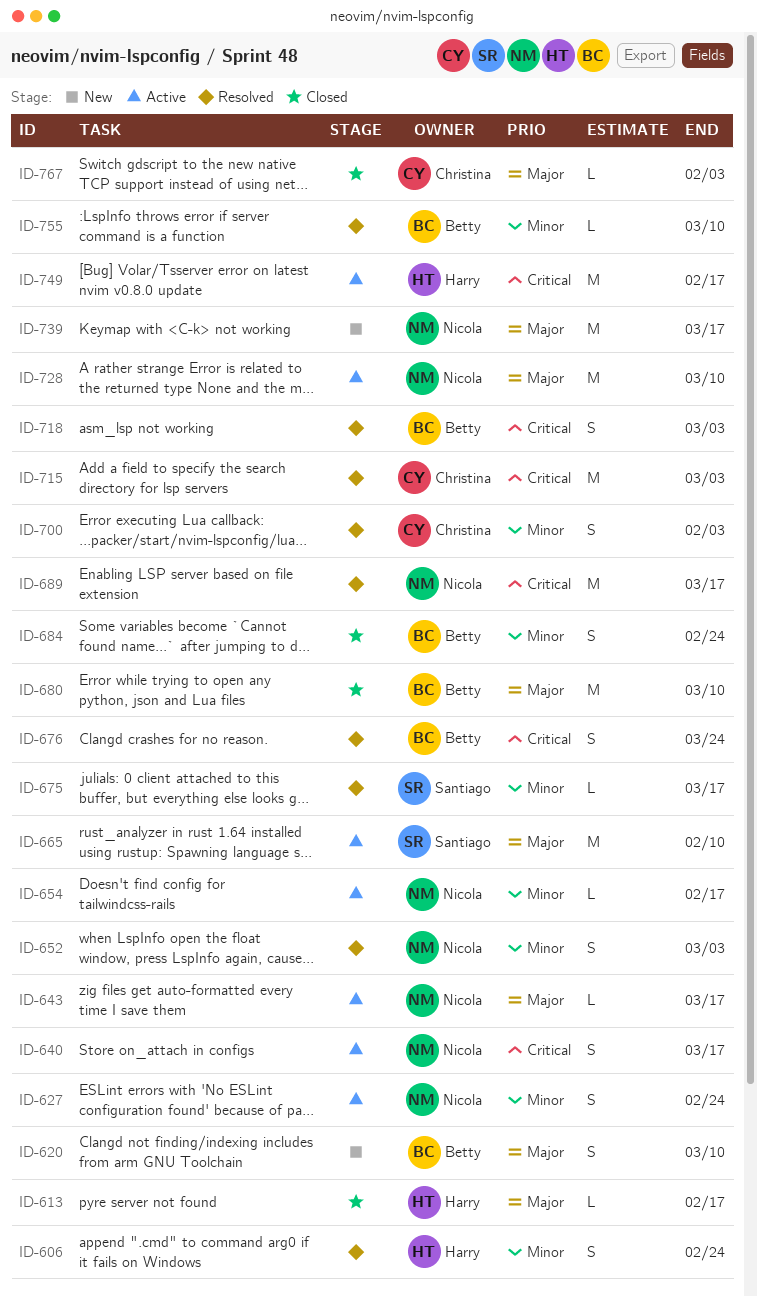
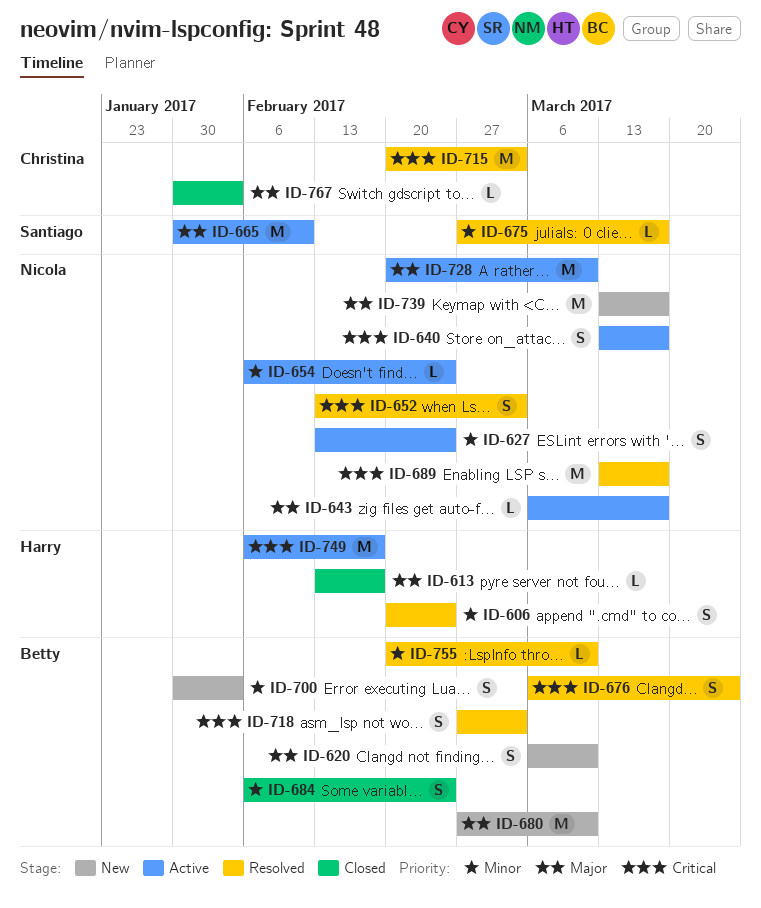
ID-652, priority: Minor -> Critical
ID-654, due: Feb 17 -> Feb 24
ID-680, status: Closed -> New
ID-700, status: Resolved -> New
ID-700, owner: Christina -> Betty

